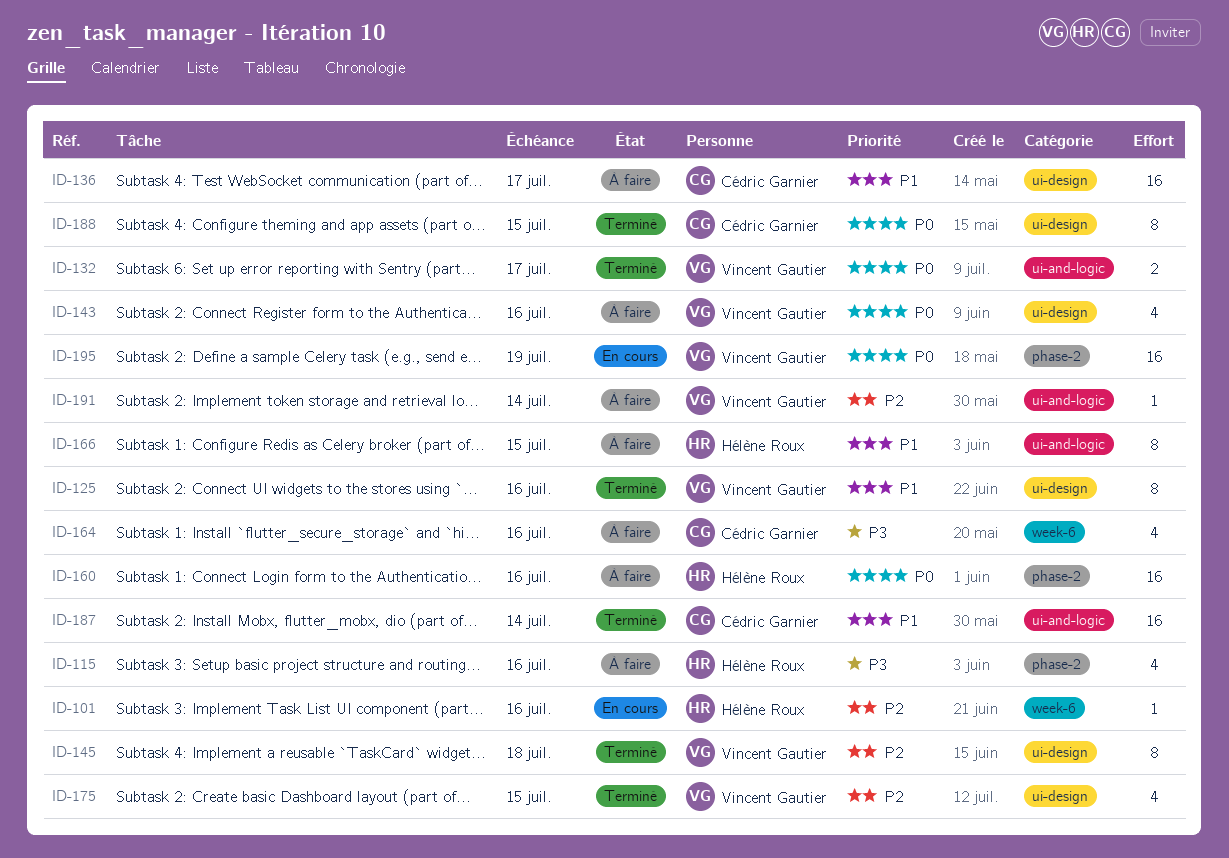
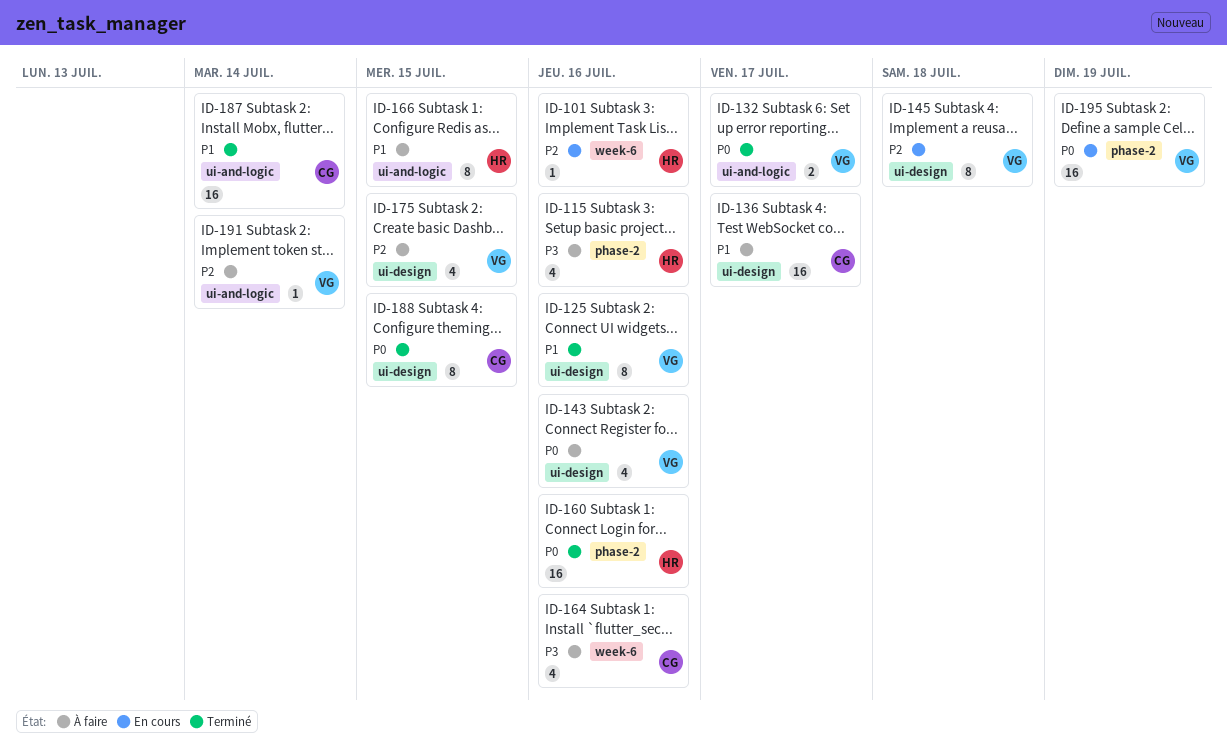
ID-145, status: Terminé -> En cours
ID-160, status: À faire -> Terminé
ID-175, status: Terminé -> À faire

